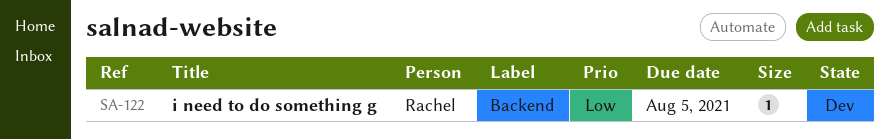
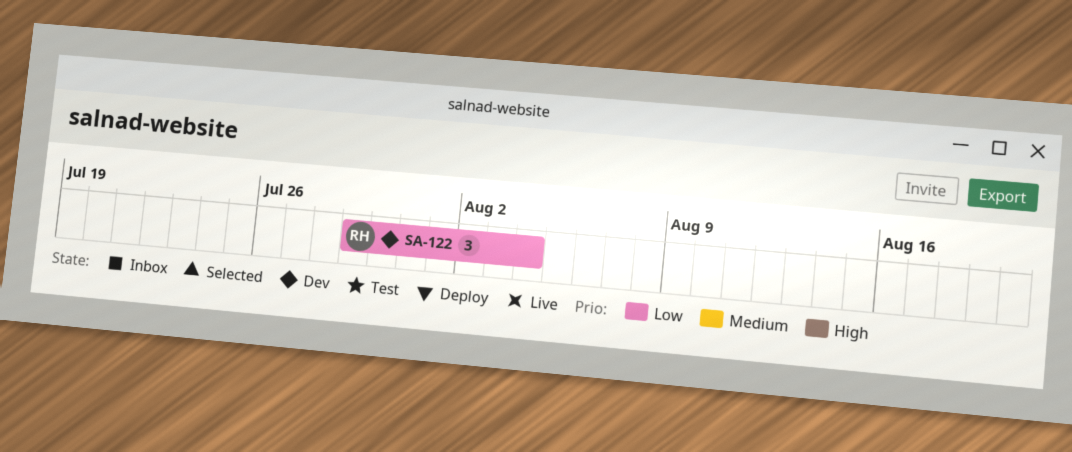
SA-122, estimate: 1 -> 3
SA-122, due: Aug 5 -> Aug 4

